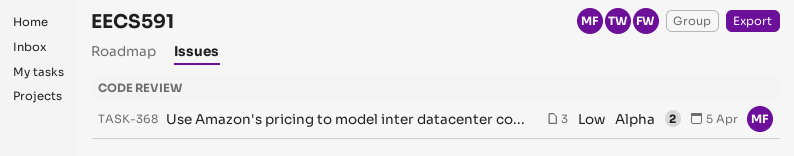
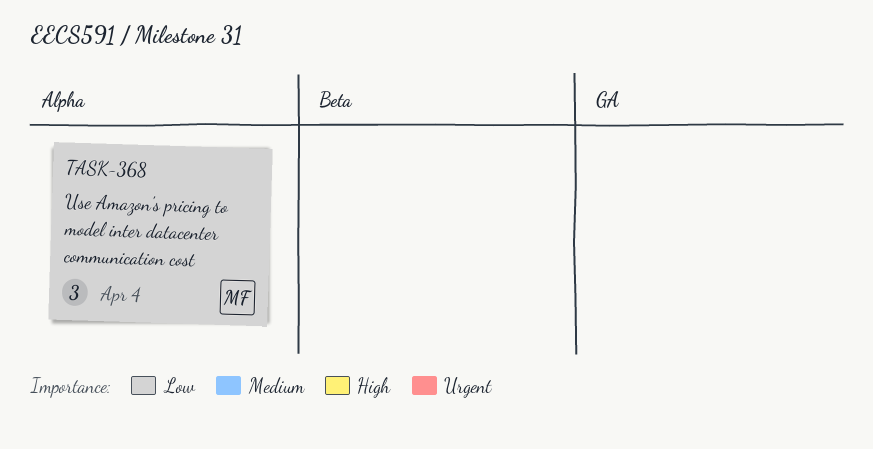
TASK-368, estimate: 2 -> 3
TASK-368, due: Apr 5 -> Apr 4

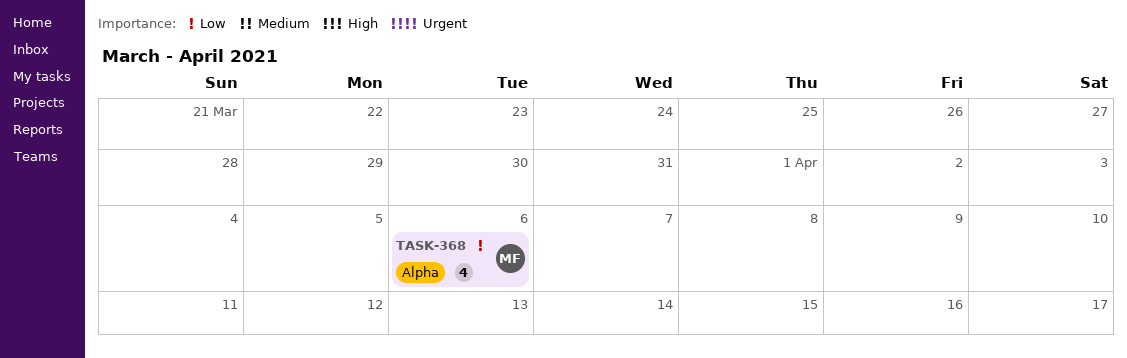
TASK-368, estimate: 3 -> 4
TASK-368, due: Apr 4 -> Apr 6

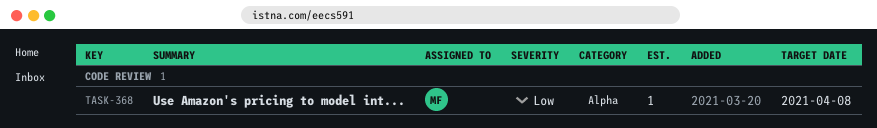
TASK-368, estimate: 4 -> 1
TASK-368, due: Apr 6 -> Apr 8

